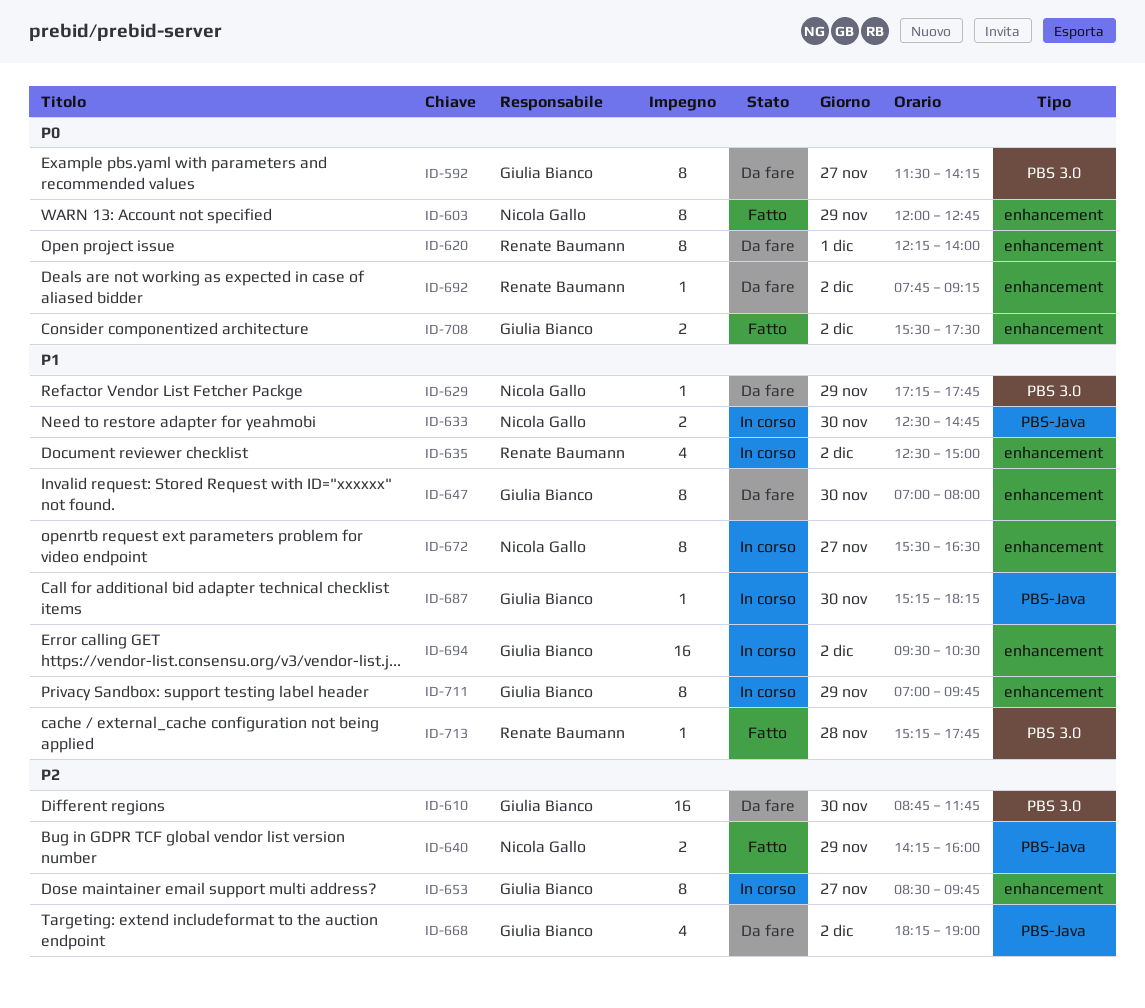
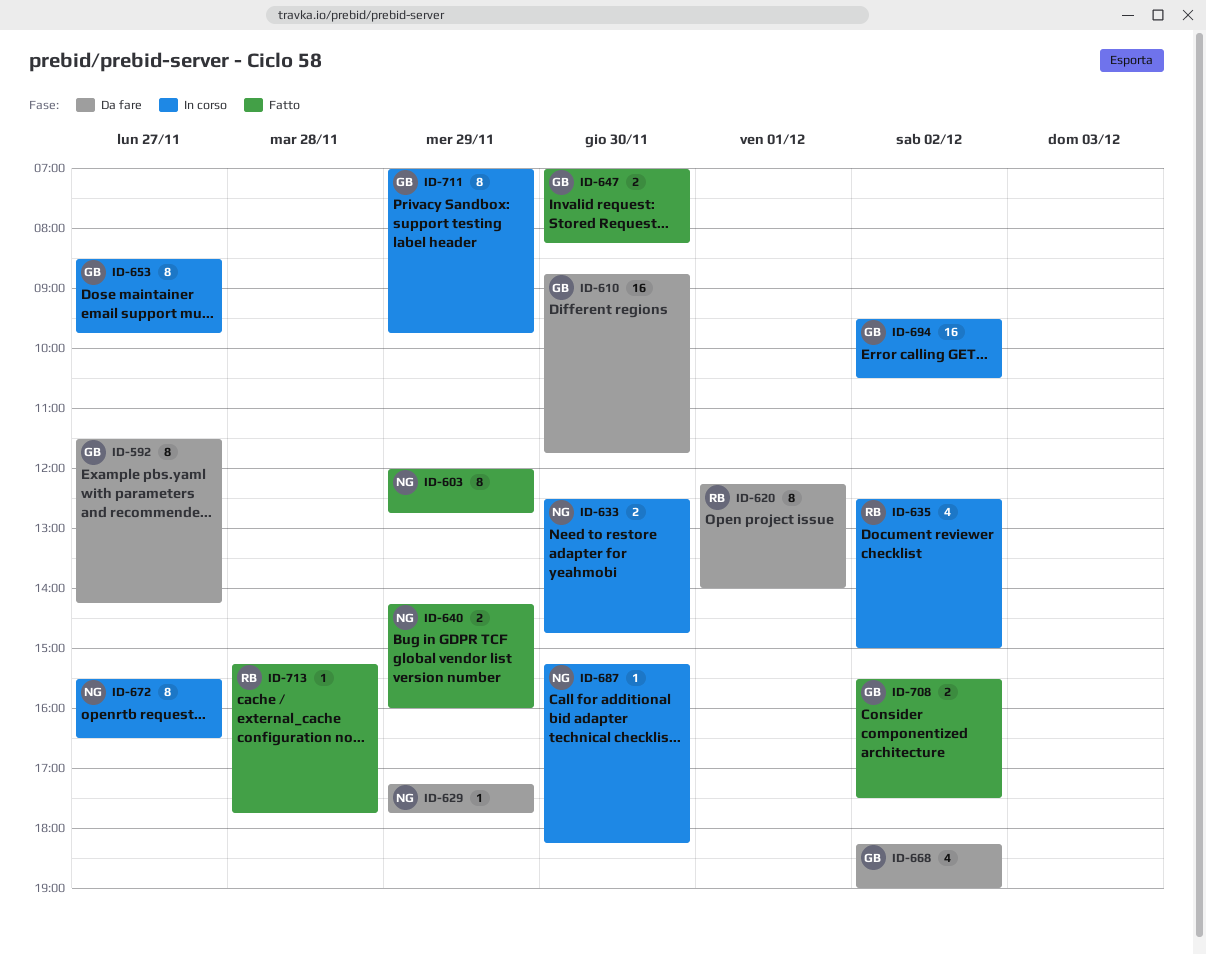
ID-647, status: Da fare -> Fatto
ID-647, estimate: 8 -> 2
ID-647, ends: 08:00 -> 08:15
ID-687, owner: Giulia Bianco -> Nicola Gallo
ID-692: present -> none

